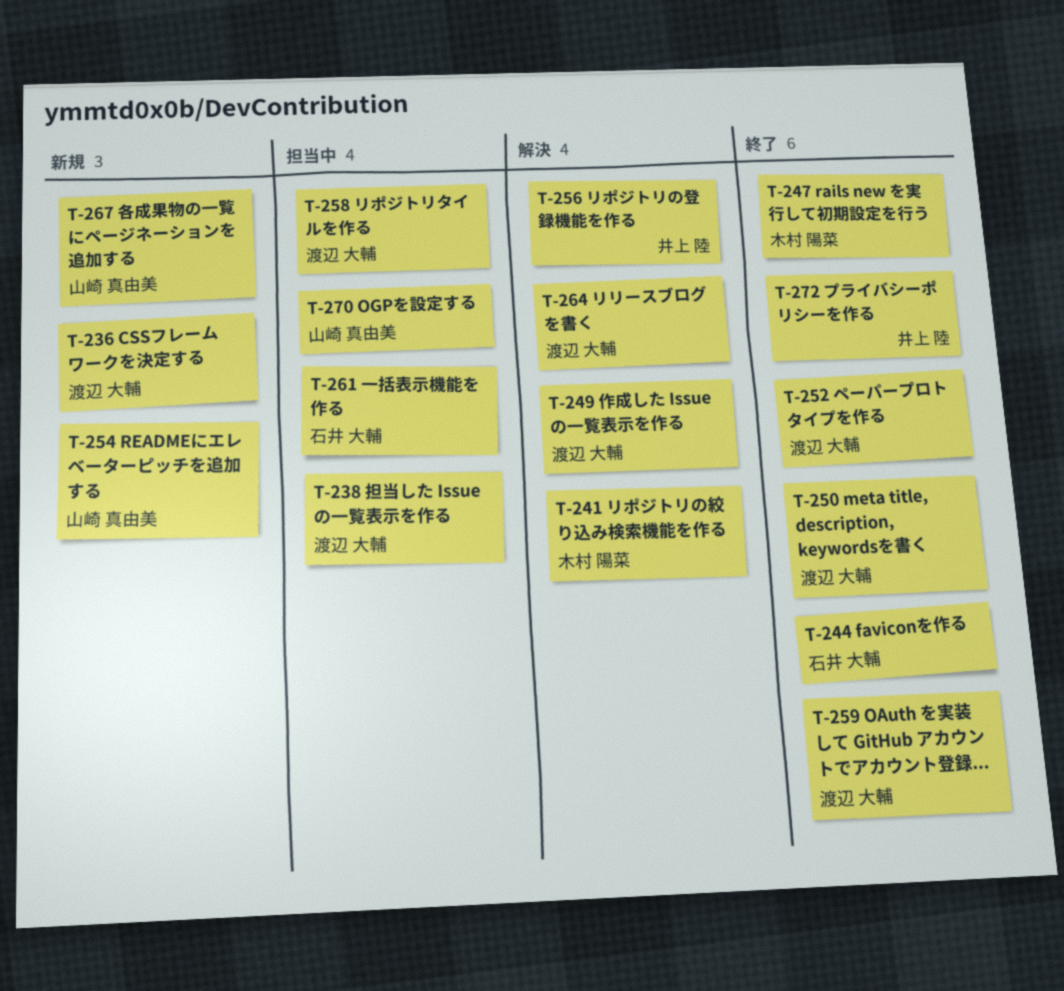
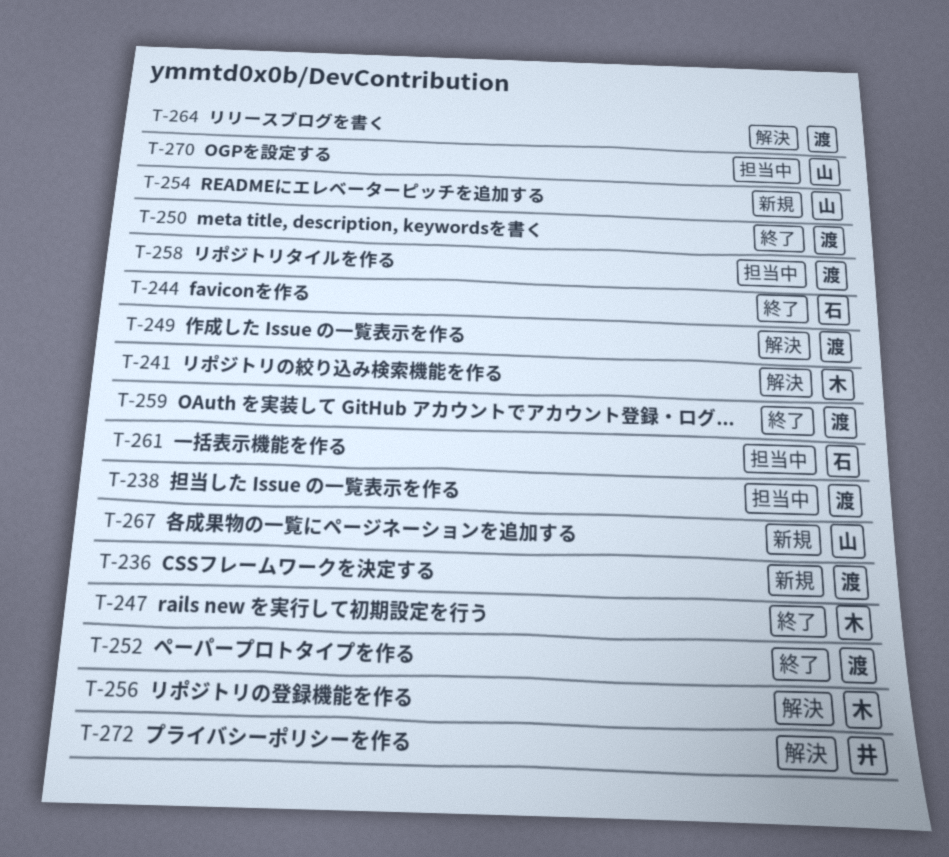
T-256, owner: 井上 陸 -> 木村 陽菜
T-272, status: 終了 -> 解決

